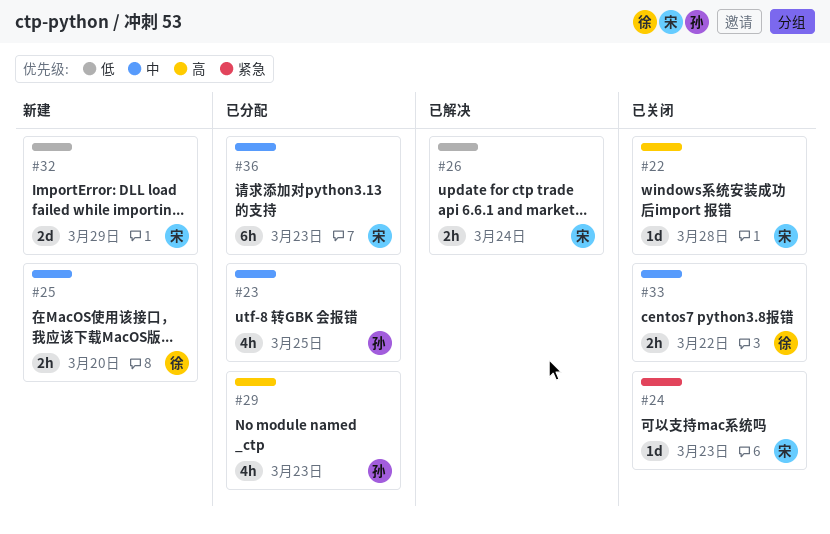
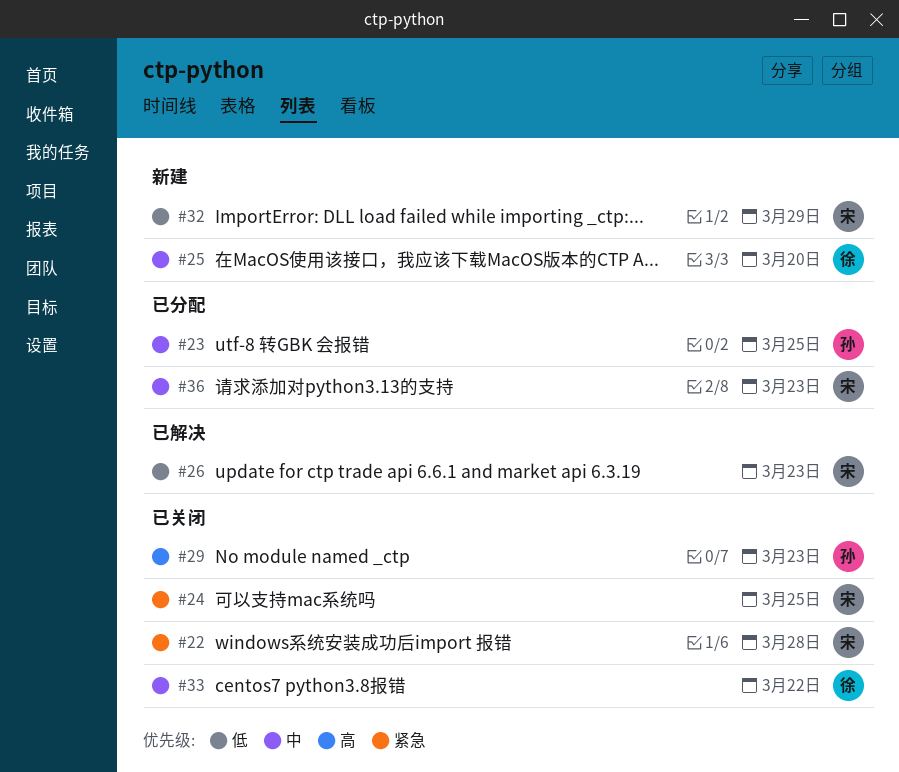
#22, priority: 高 -> 紧急
#24, due: Mar 23 -> Mar 25
#26, due: Mar 24 -> Mar 23
#29, status: 已分配 -> 已关闭

